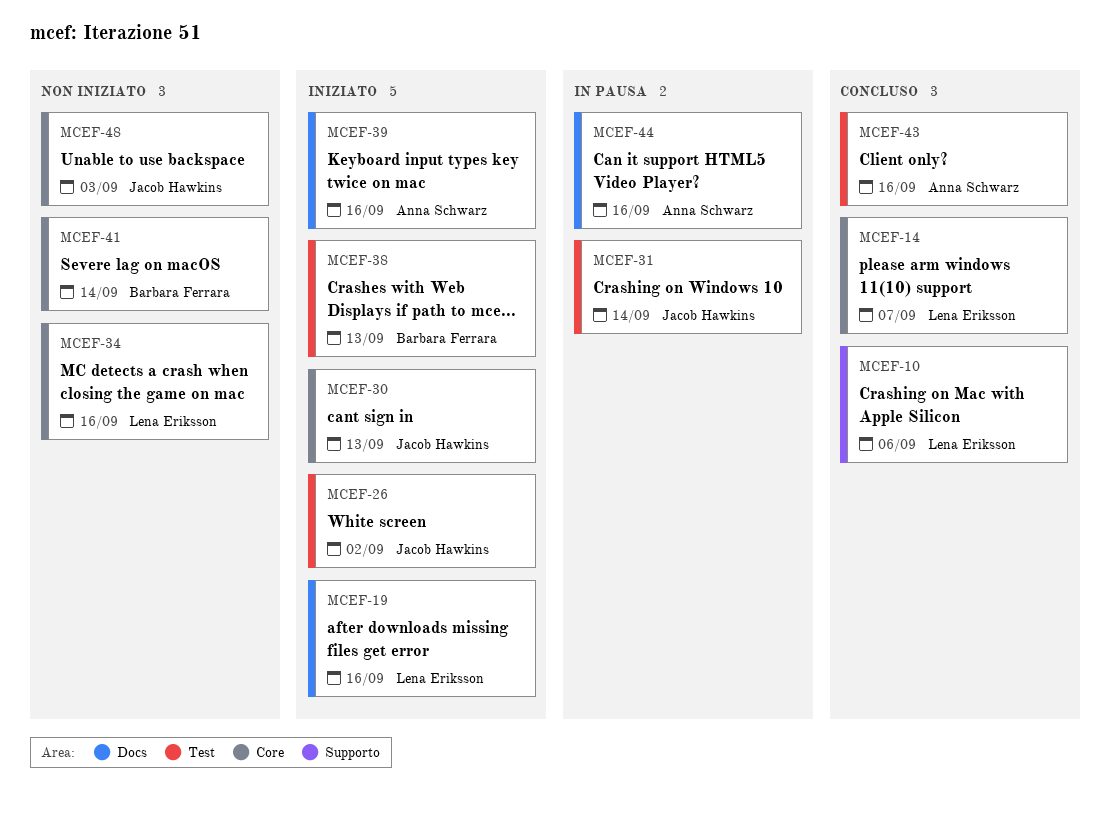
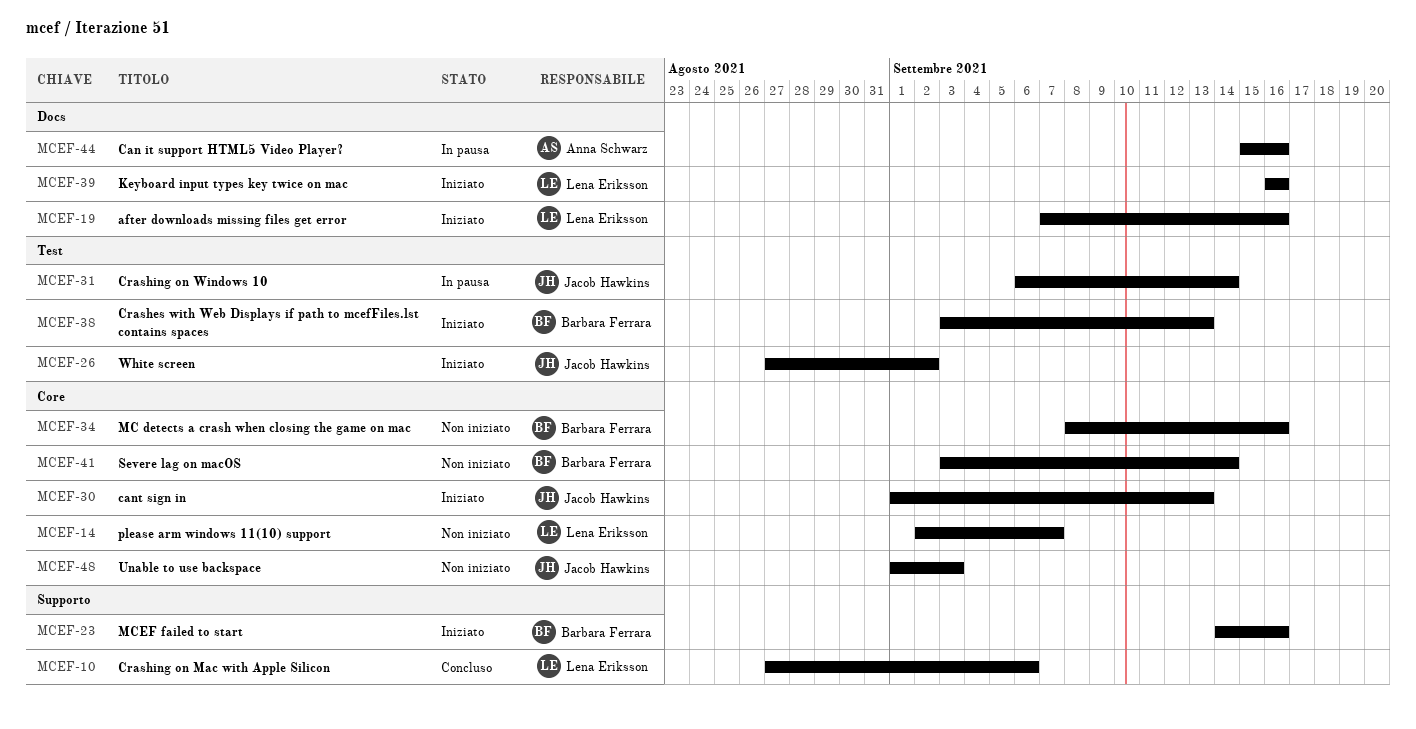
MCEF-14, status: Concluso -> Non iniziato
MCEF-23: none -> present
MCEF-34, owner: Lena Eriksson -> Barbara Ferrara
MCEF-39, owner: Anna Schwarz -> Lena Eriksson
MCEF-43: present -> none

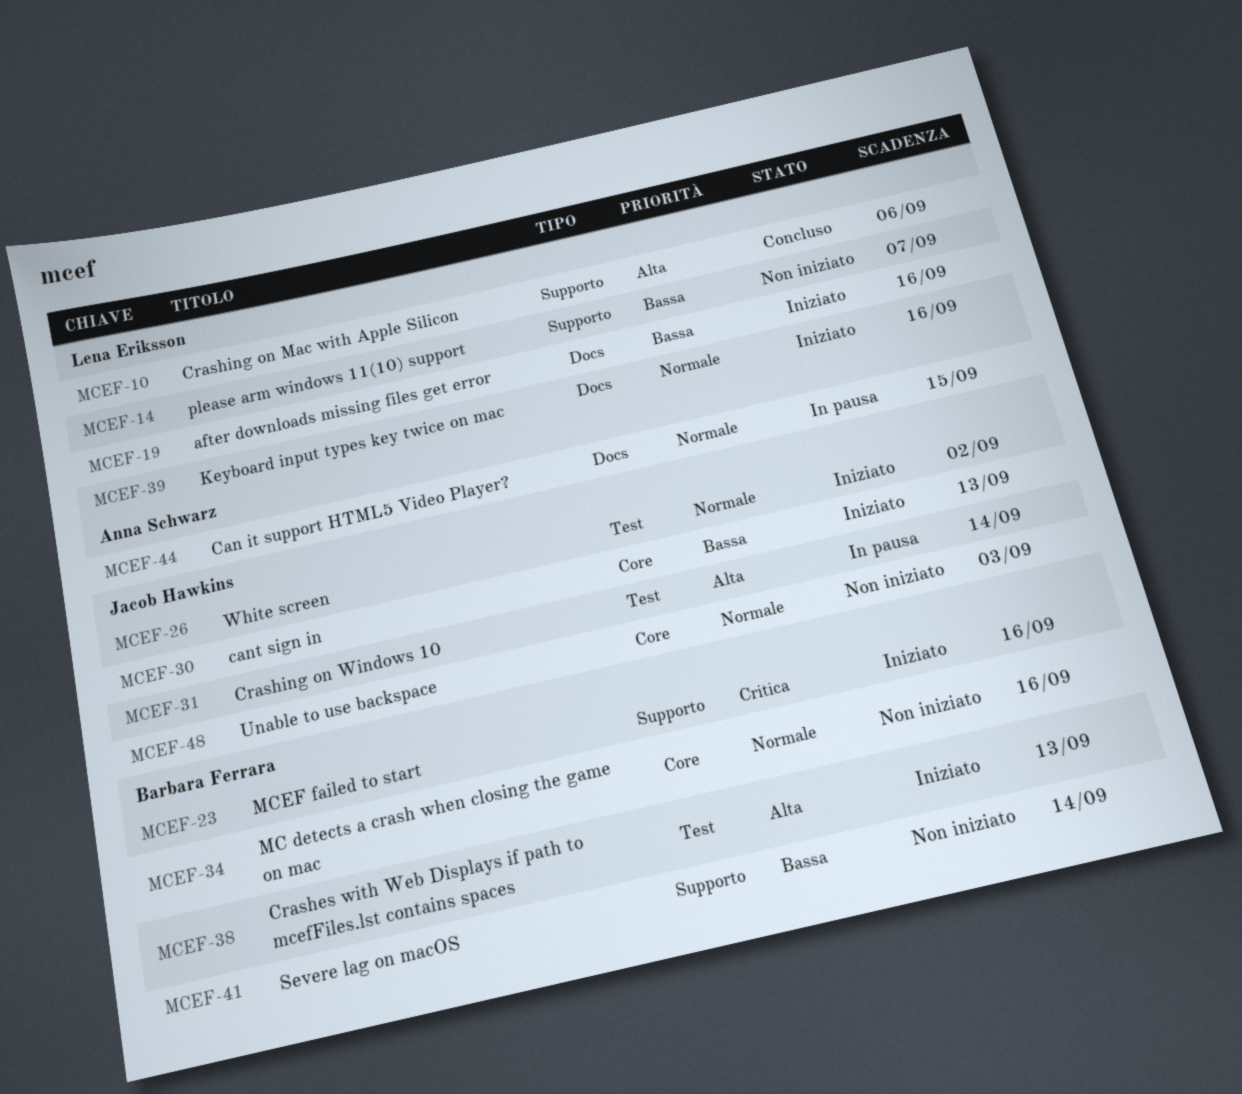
MCEF-14, label: Core -> Supporto
MCEF-41, label: Core -> Supporto
MCEF-44, due: Sep 16 -> Sep 15

